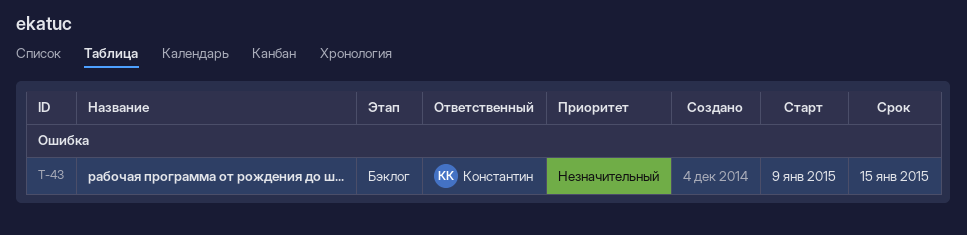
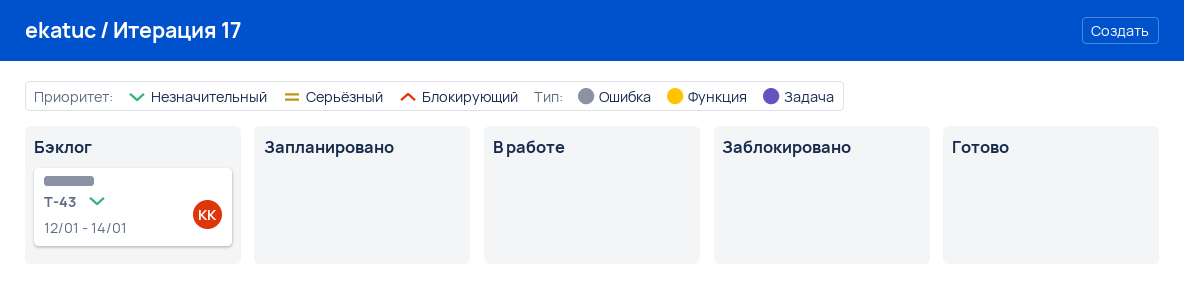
T-43, start: Jan 9 -> Jan 12
T-43, due: Jan 15 -> Jan 14

